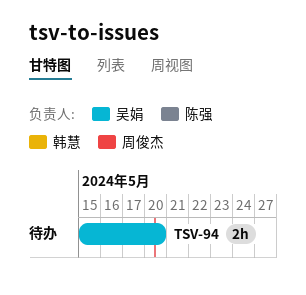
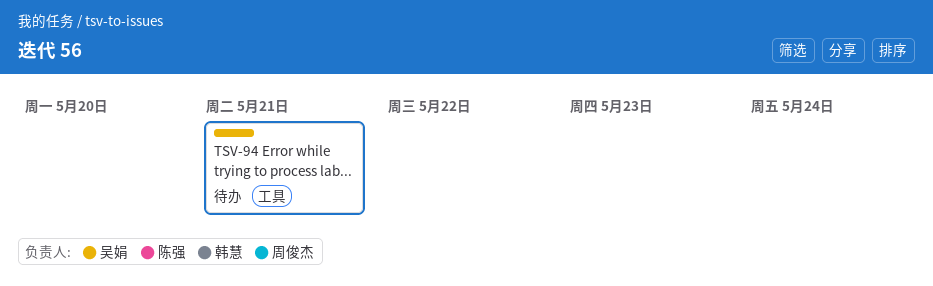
TSV-94, due: May 20 -> May 21

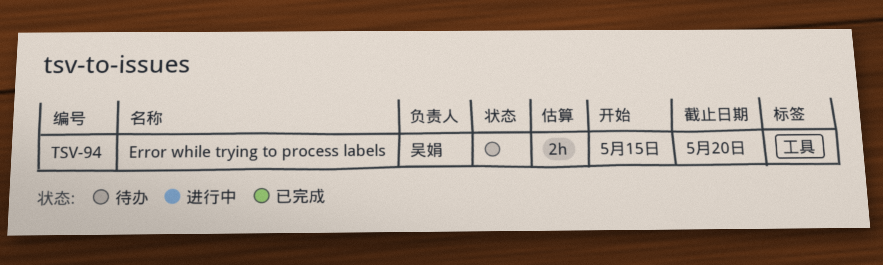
TSV-94, due: May 21 -> May 20

